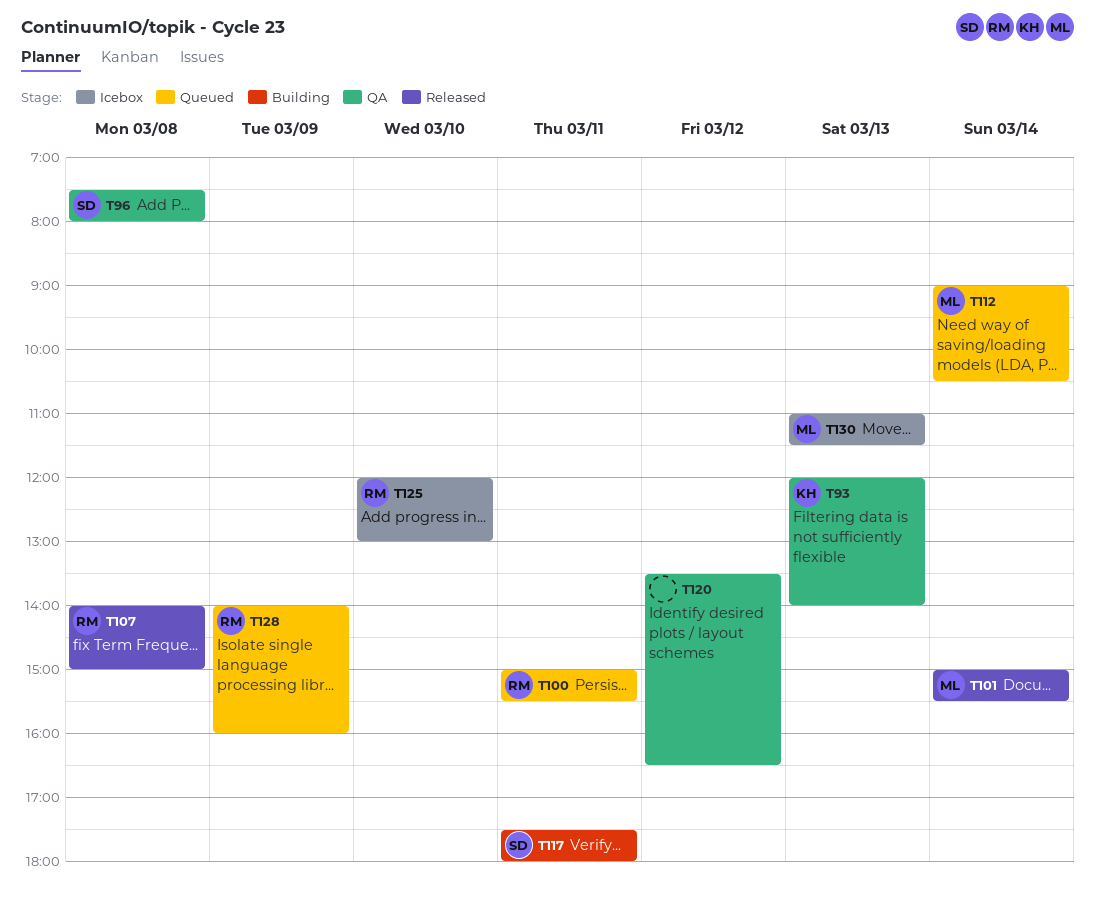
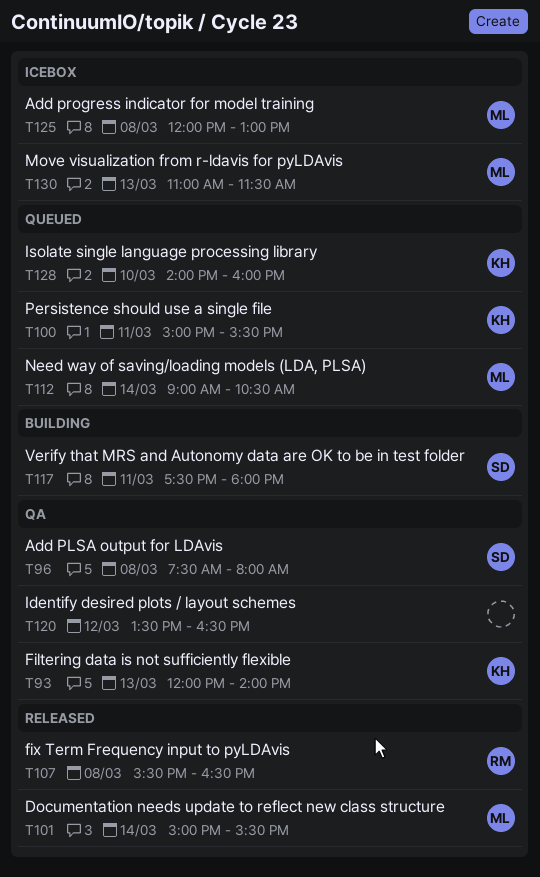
T100, owner: RM -> KH
T107, begins: 14:00 -> 15:30
T107, ends: 15:00 -> 16:30
T125, owner: RM -> ML
T125, day: Mar 10 -> Mar 8
T128, owner: RM -> KH
T128, day: Mar 9 -> Mar 10

